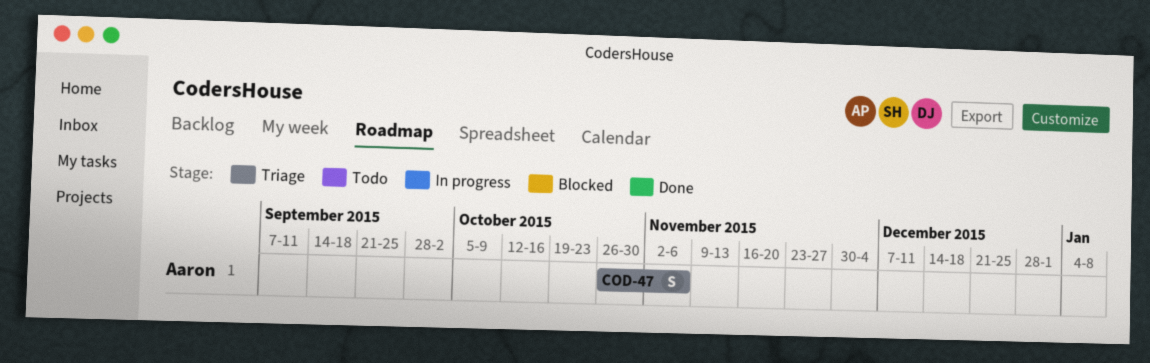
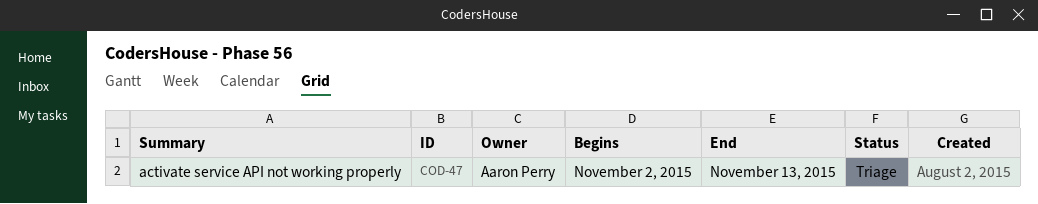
COD-47, start: Oct 26 -> Nov 2
COD-47, due: Nov 6 -> Nov 13

